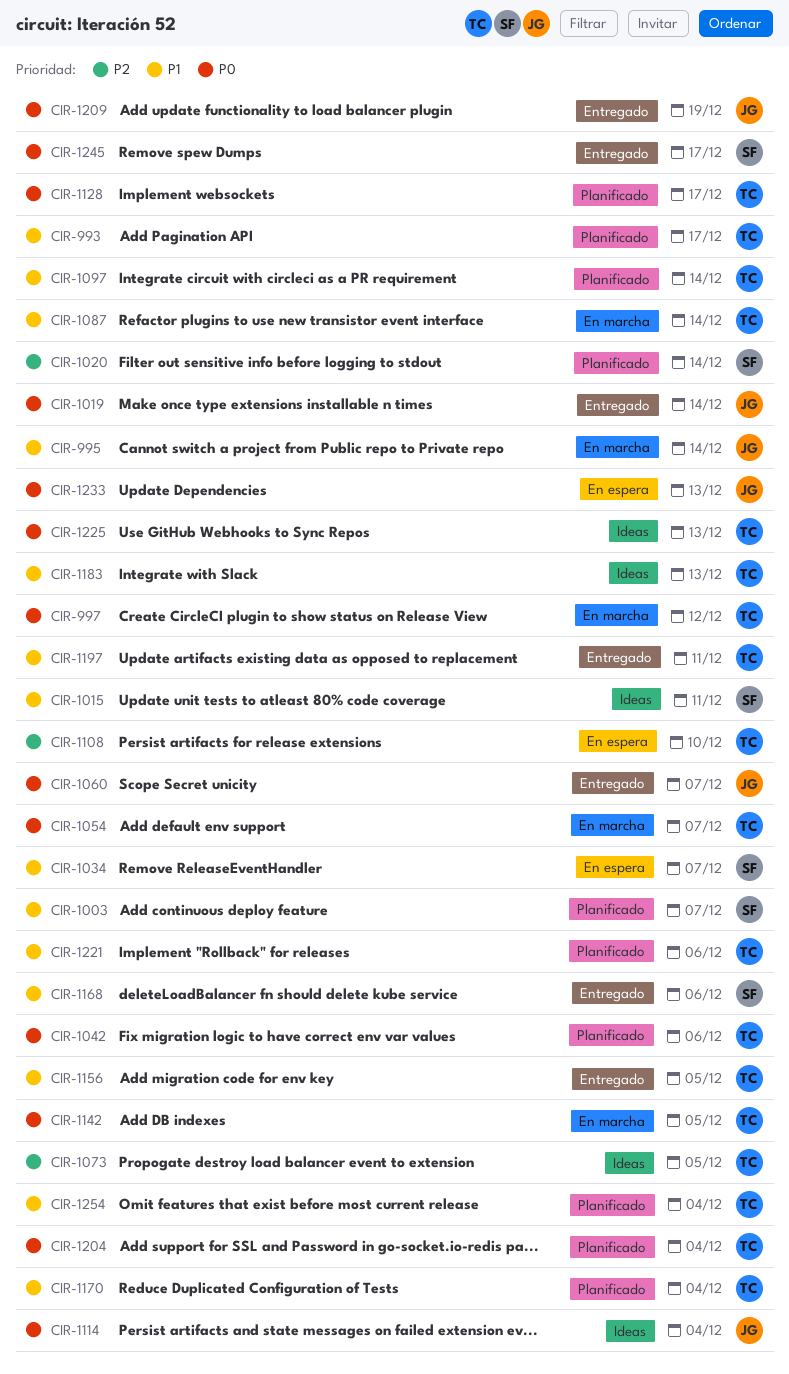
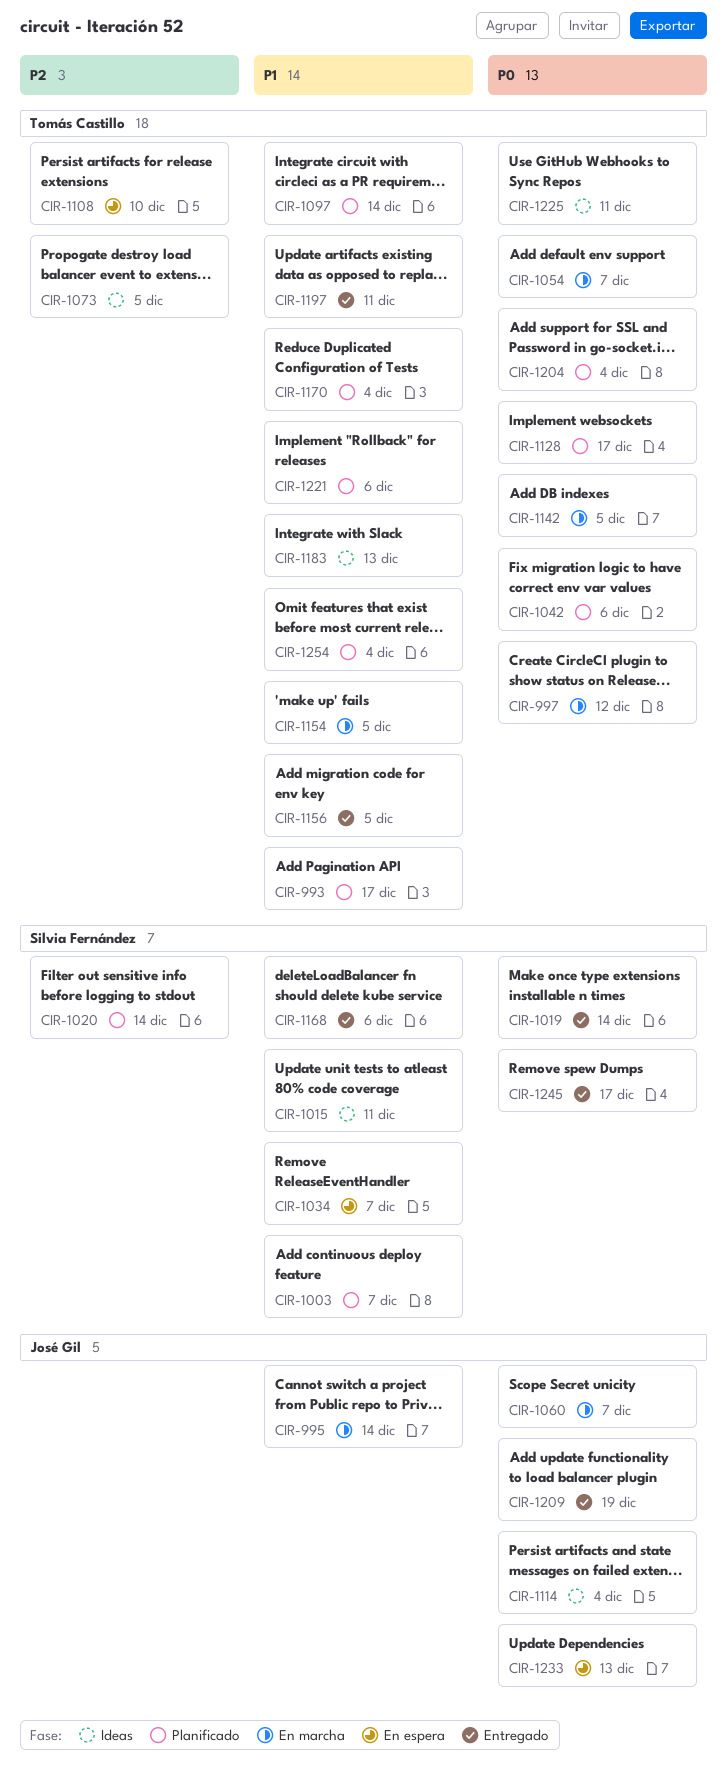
CIR-1019, owner: José Gil -> Silvia Fernández
CIR-1060, status: Entregado -> En marcha
CIR-1087: present -> none
CIR-1154: none -> present
CIR-1225, due: Dec 13 -> Dec 11

